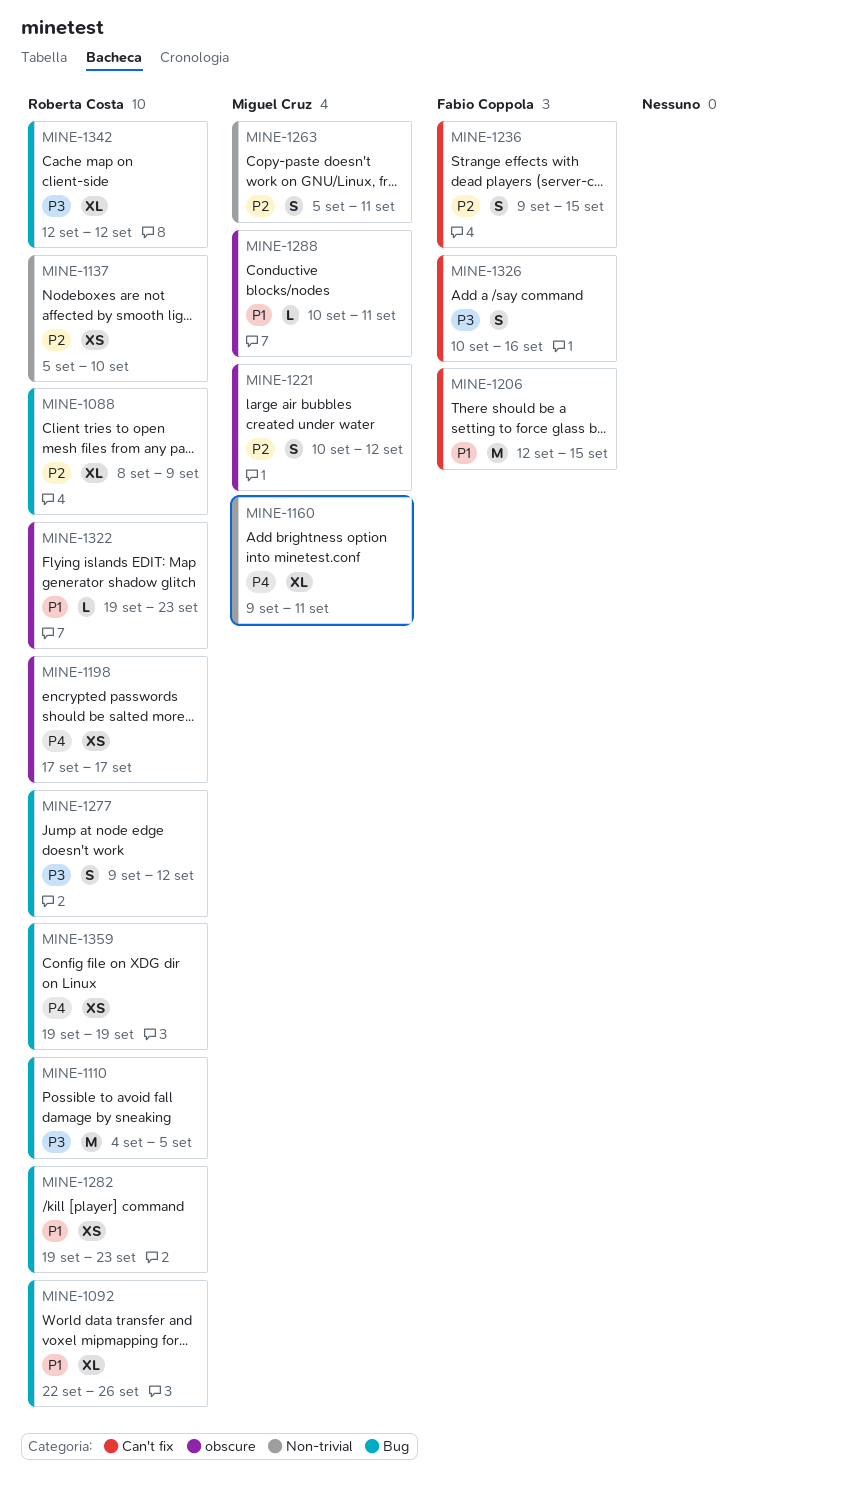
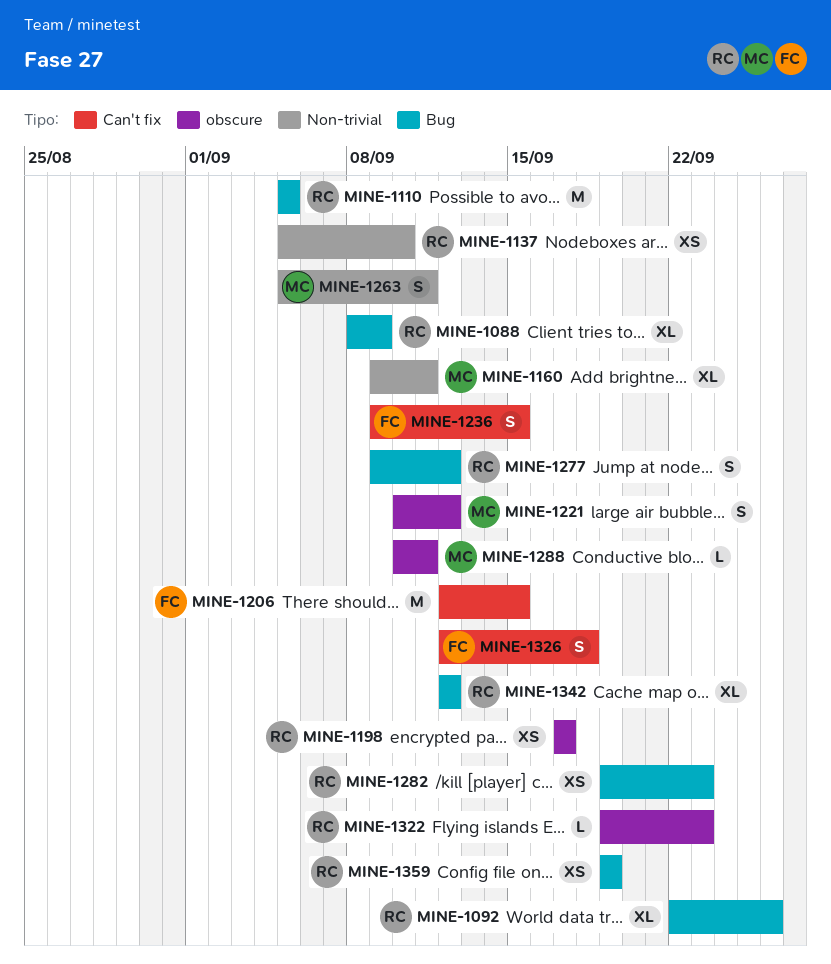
MINE-1110, start: Sep 4 -> Sep 5
MINE-1326, start: Sep 10 -> Sep 12
MINE-1326, due: Sep 16 -> Sep 18

